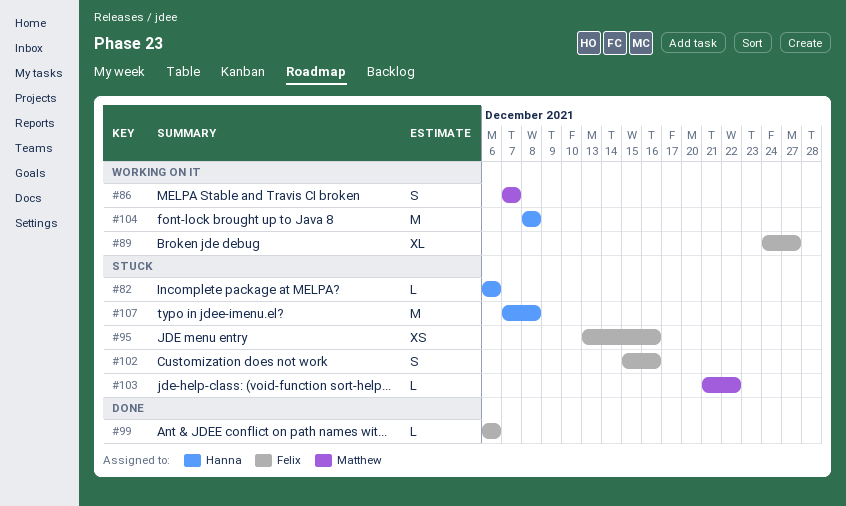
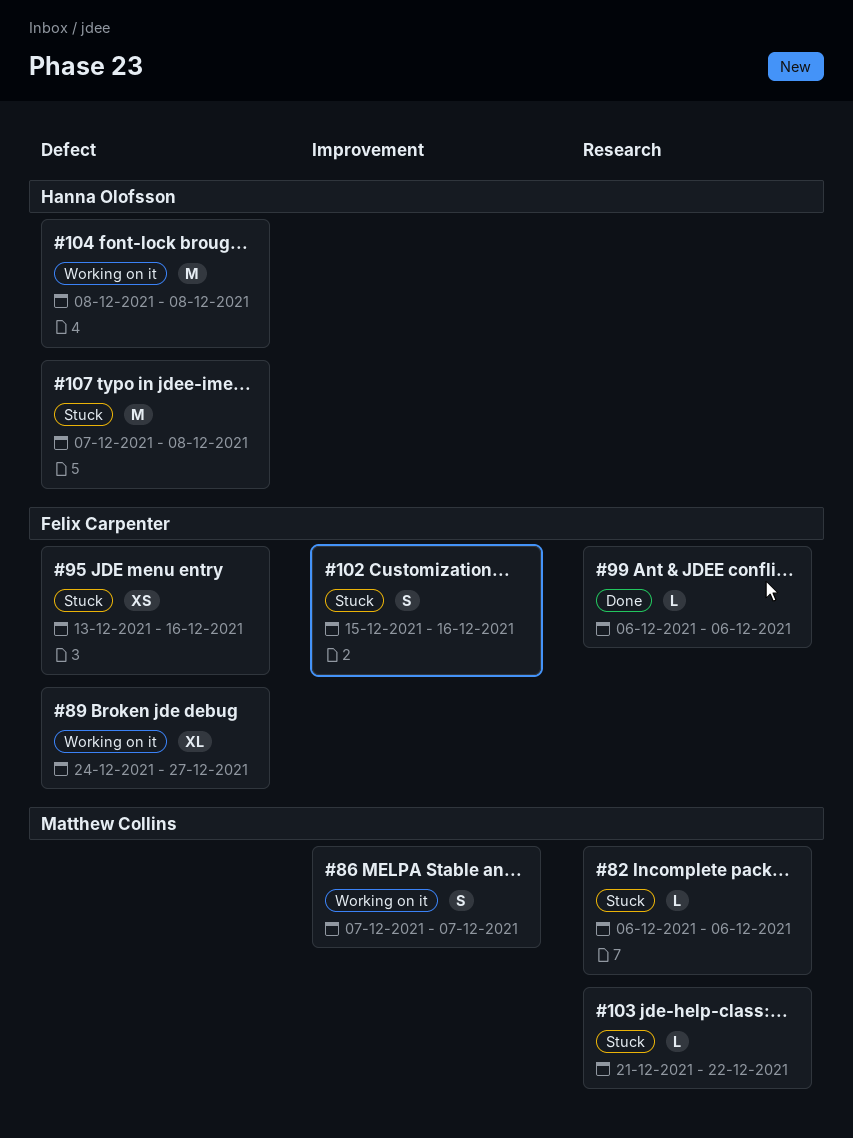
#82, owner: Hanna Olofsson -> Matthew Collins

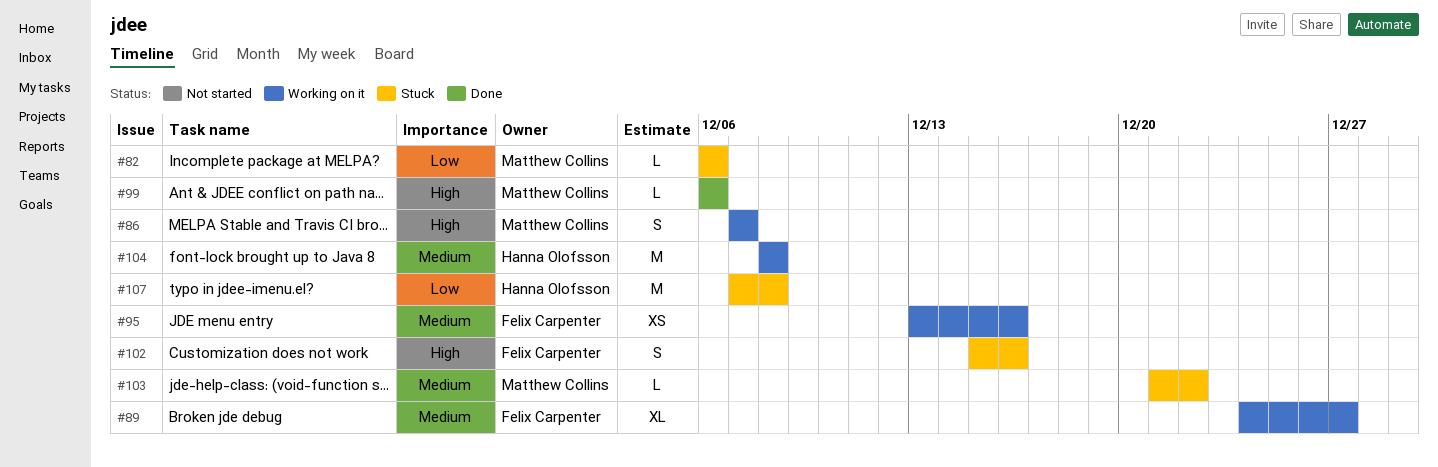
#95, status: Stuck -> Working on it
#99, owner: Felix Carpenter -> Matthew Collins

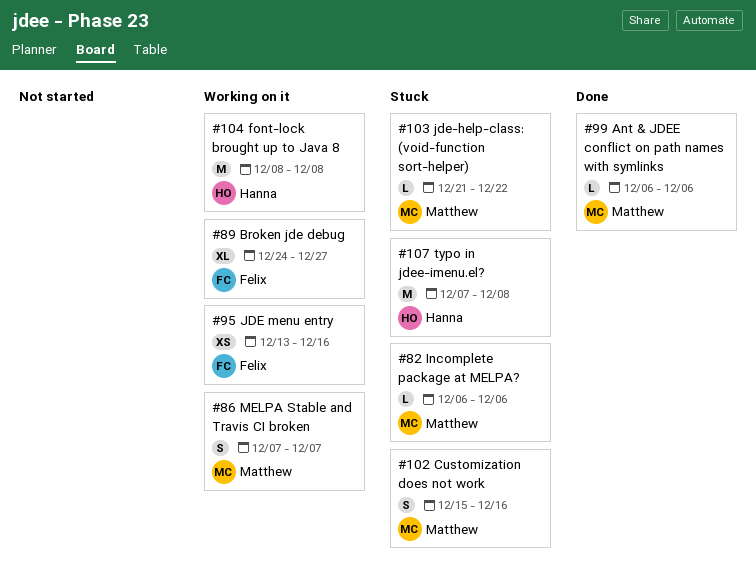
#102, owner: Felix Carpenter -> Matthew Collins

